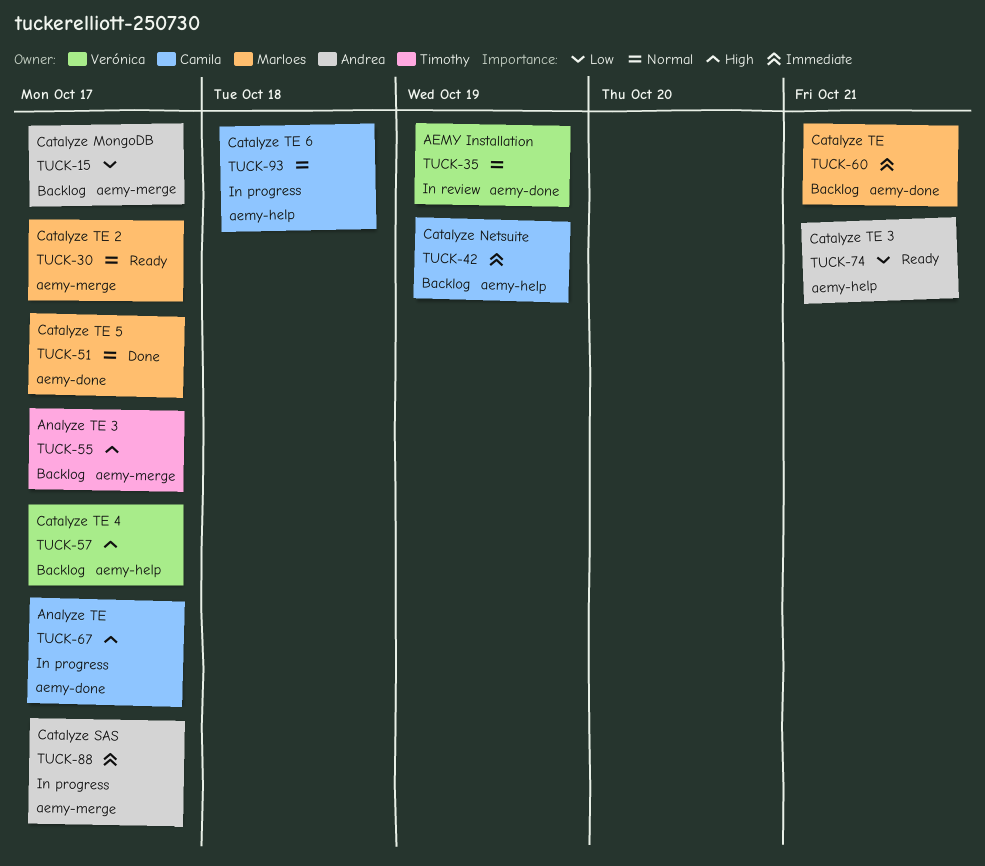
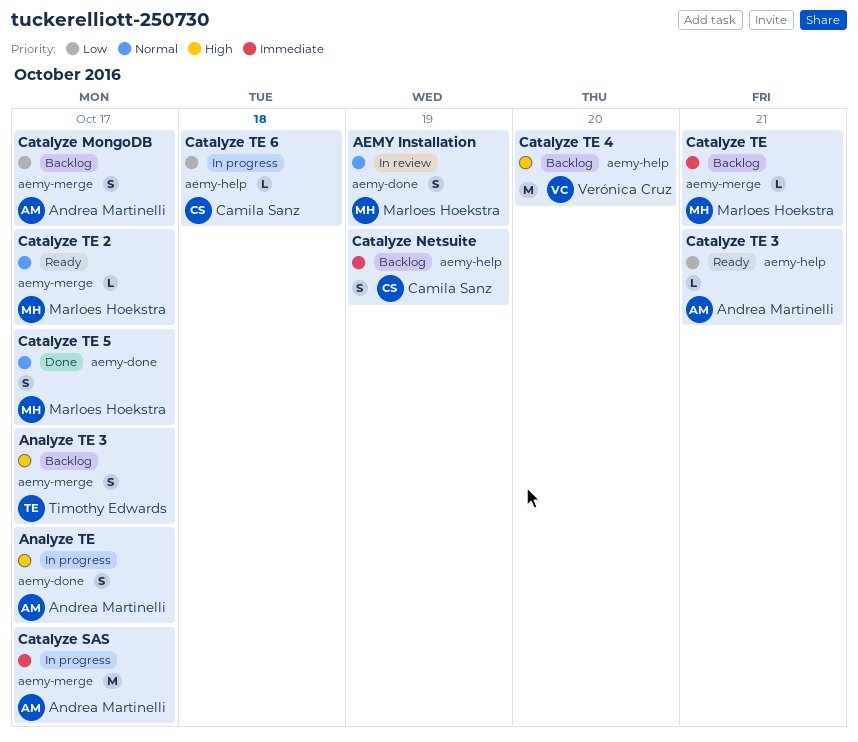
AEMY Installation, owner: Verónica Cruz -> Marloes Hoekstra
Analyze TE, owner: Camila Sanz -> Andrea Martinelli
Catalyze TE, label: aemy-done -> aemy-merge
Catalyze TE 4, due: Oct 17 -> Oct 20
Catalyze TE 6, priority: Normal -> Low

